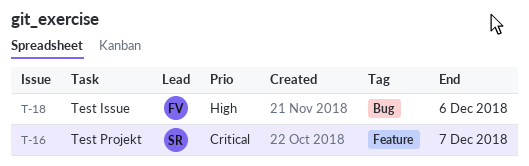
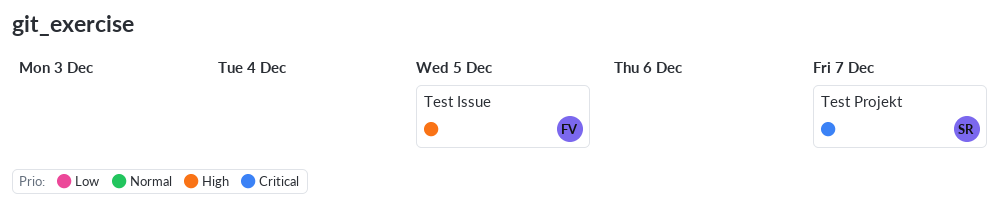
Test Issue, due: Dec 6 -> Dec 5

